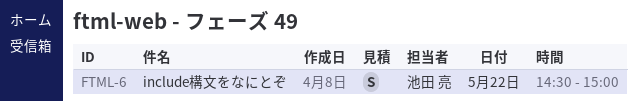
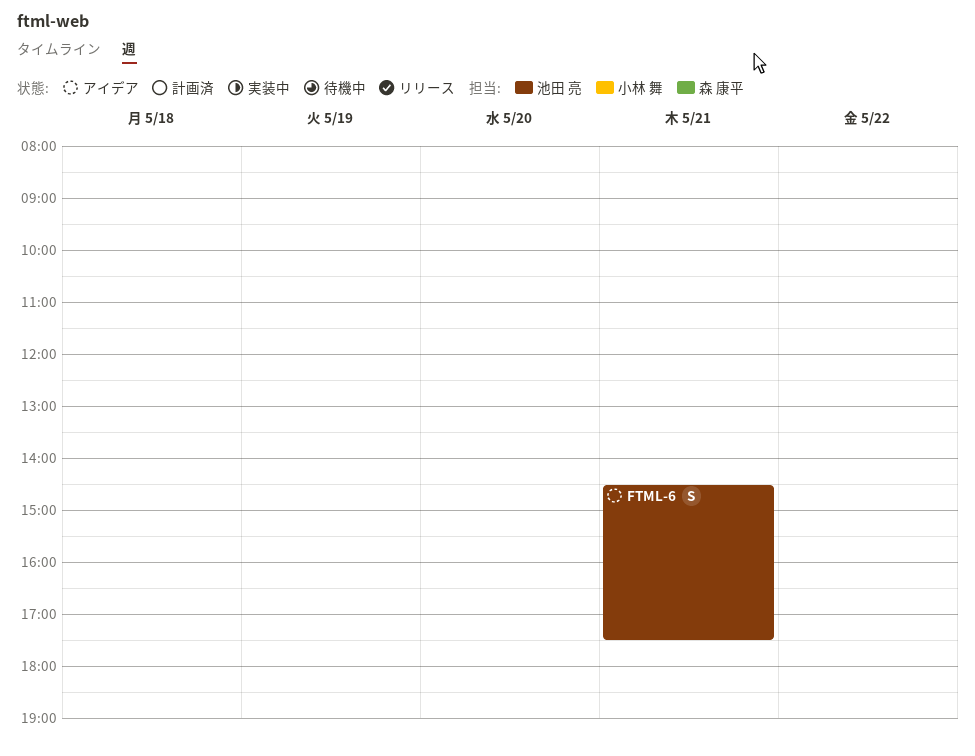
FTML-6, day: May 22 -> May 21
FTML-6, ends: 15:00 -> 17:30

